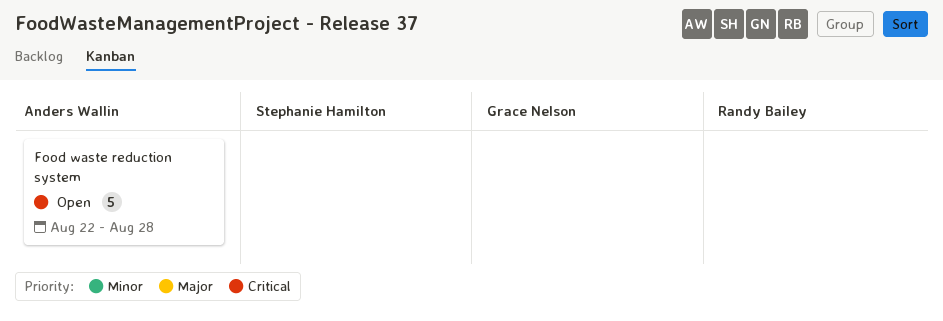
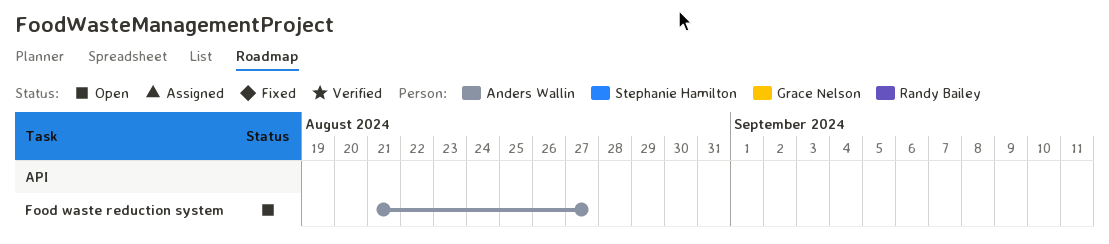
Food waste reduction system, start: Aug 22 -> Aug 21
Food waste reduction system, due: Aug 28 -> Aug 27

